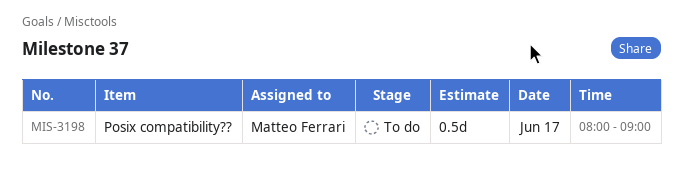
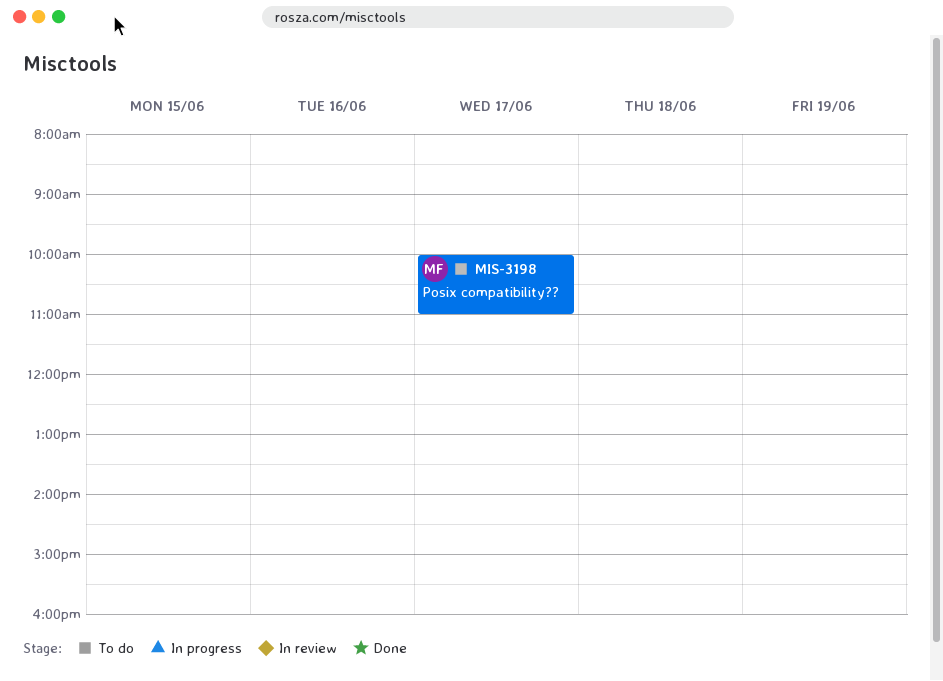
MIS-3198, begins: 08:00 -> 10:00
MIS-3198, ends: 09:00 -> 11:00

